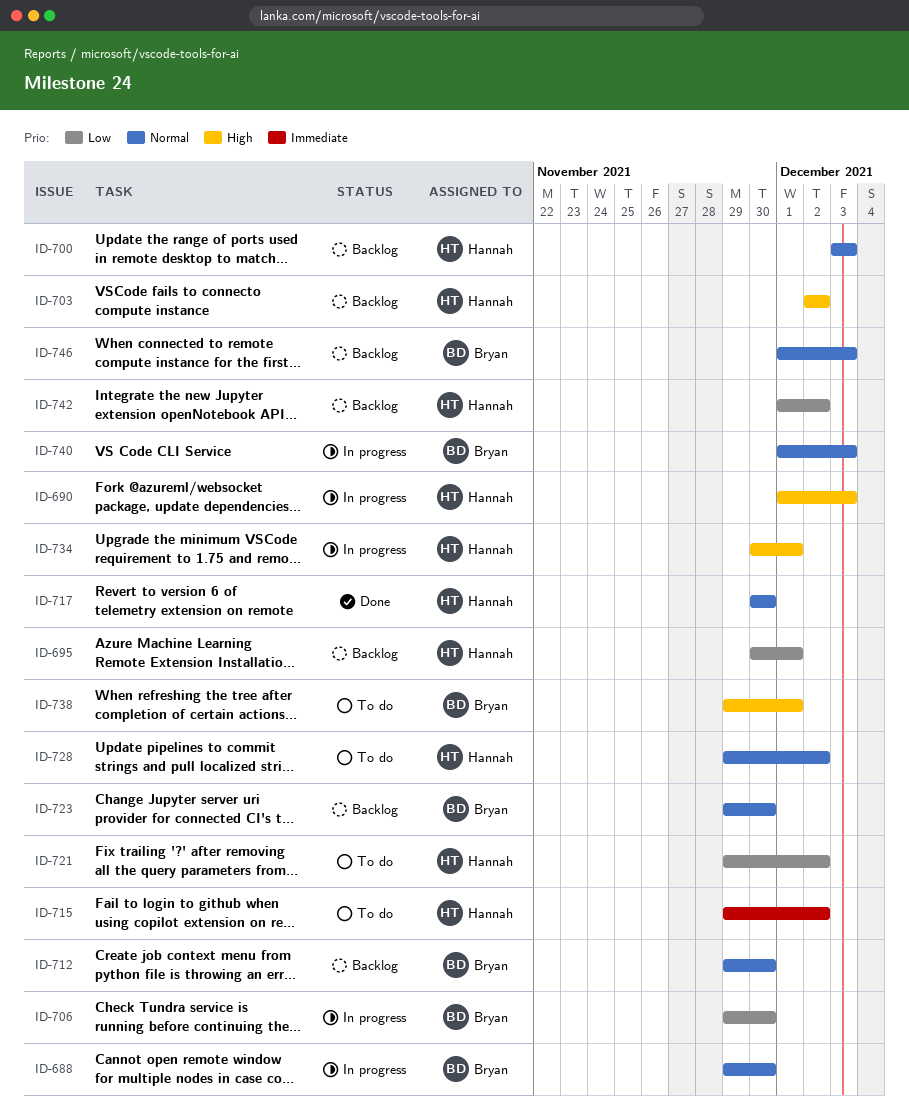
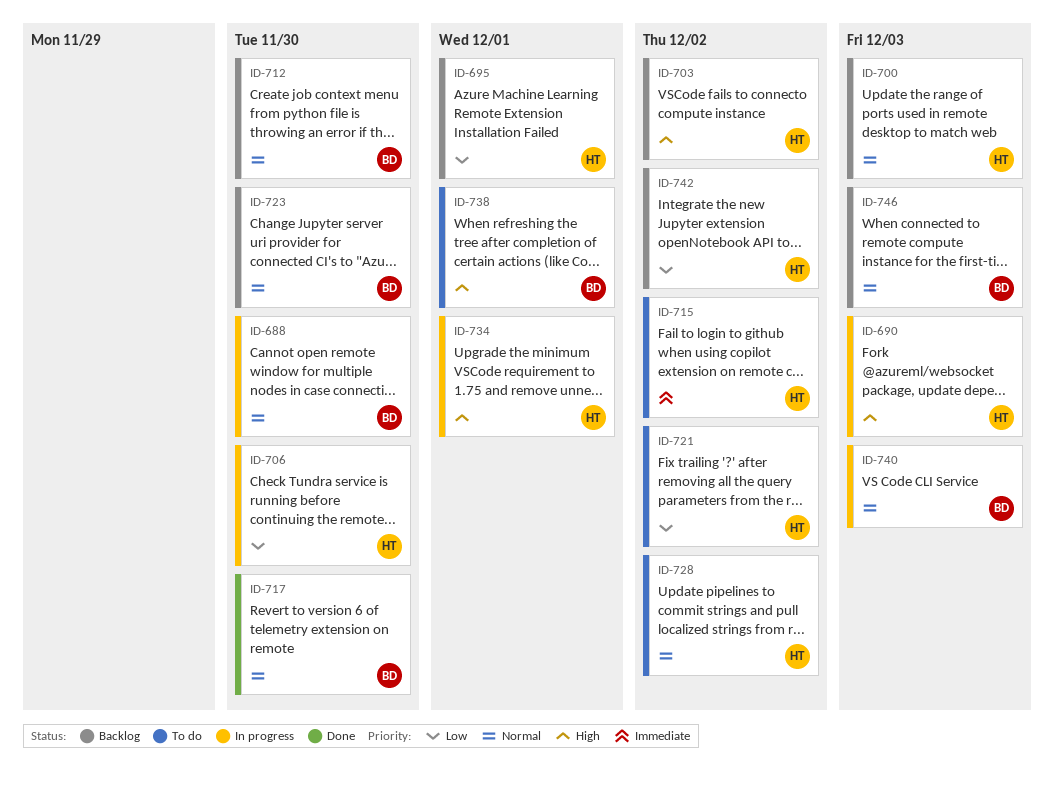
ID-706, owner: Bryan -> Hannah
ID-717, owner: Hannah -> Bryan

